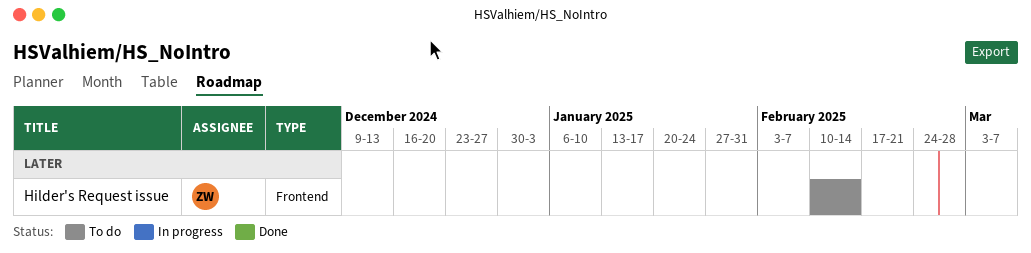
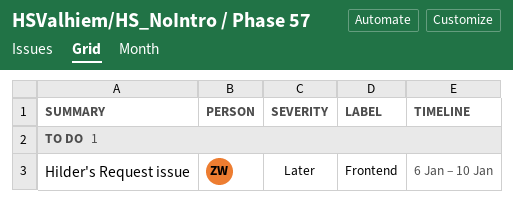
Hilder's Request issue, start: Feb 10 -> Jan 6
Hilder's Request issue, due: Feb 14 -> Jan 10

